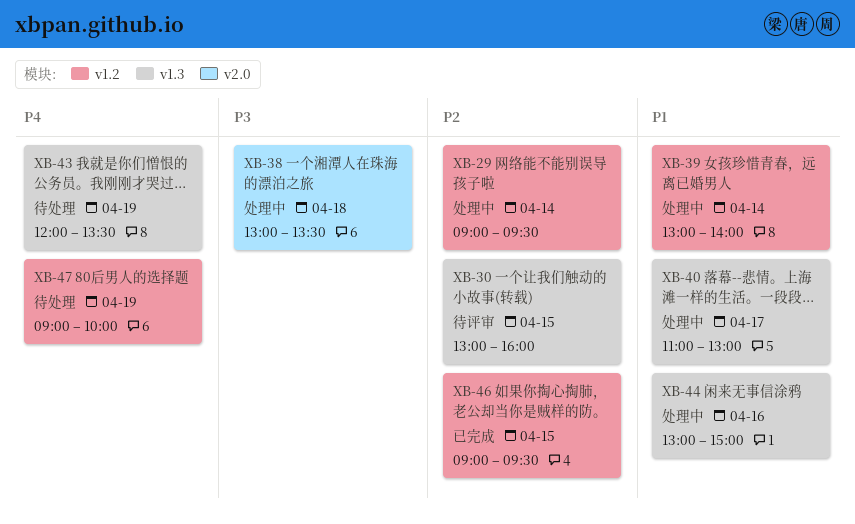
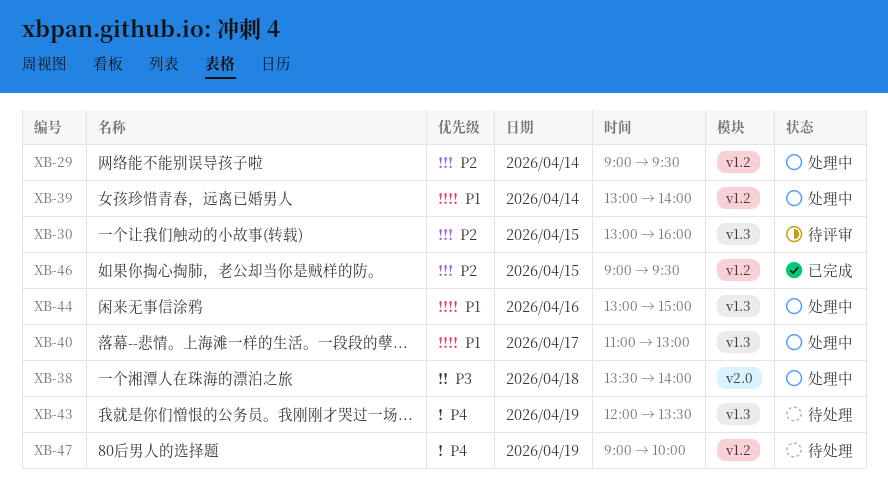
XB-38, begins: 13:00 -> 13:30
XB-38, ends: 13:30 -> 14:00

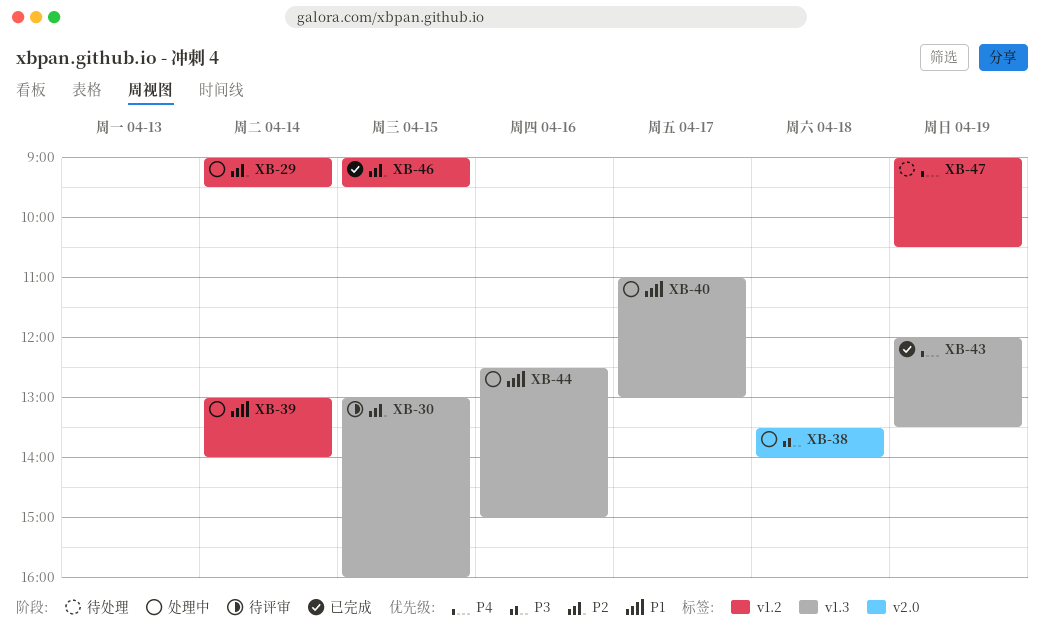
XB-43, status: 待处理 -> 已完成
XB-44, begins: 13:00 -> 12:30
XB-47, ends: 10:00 -> 10:30

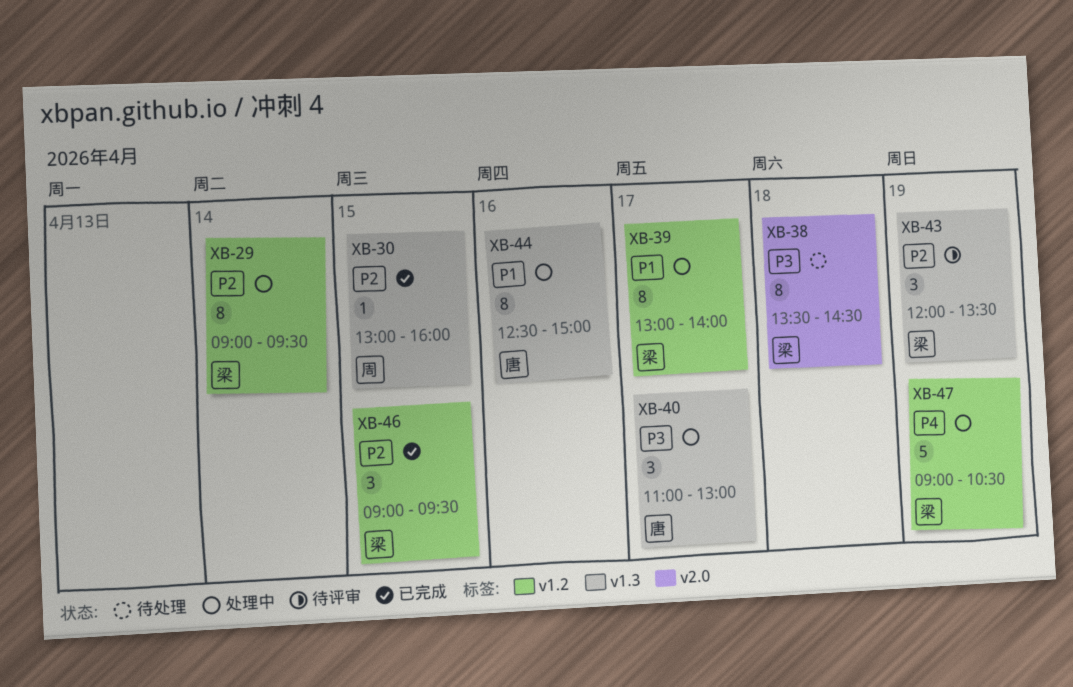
XB-30, status: 待评审 -> 已完成
XB-38, status: 处理中 -> 待处理
XB-38, ends: 14:00 -> 14:30
XB-39, day: Apr 14 -> Apr 17
XB-40, priority: P1 -> P3
XB-43, status: 已完成 -> 待评审
XB-43, priority: P4 -> P2
XB-47, status: 待处理 -> 处理中

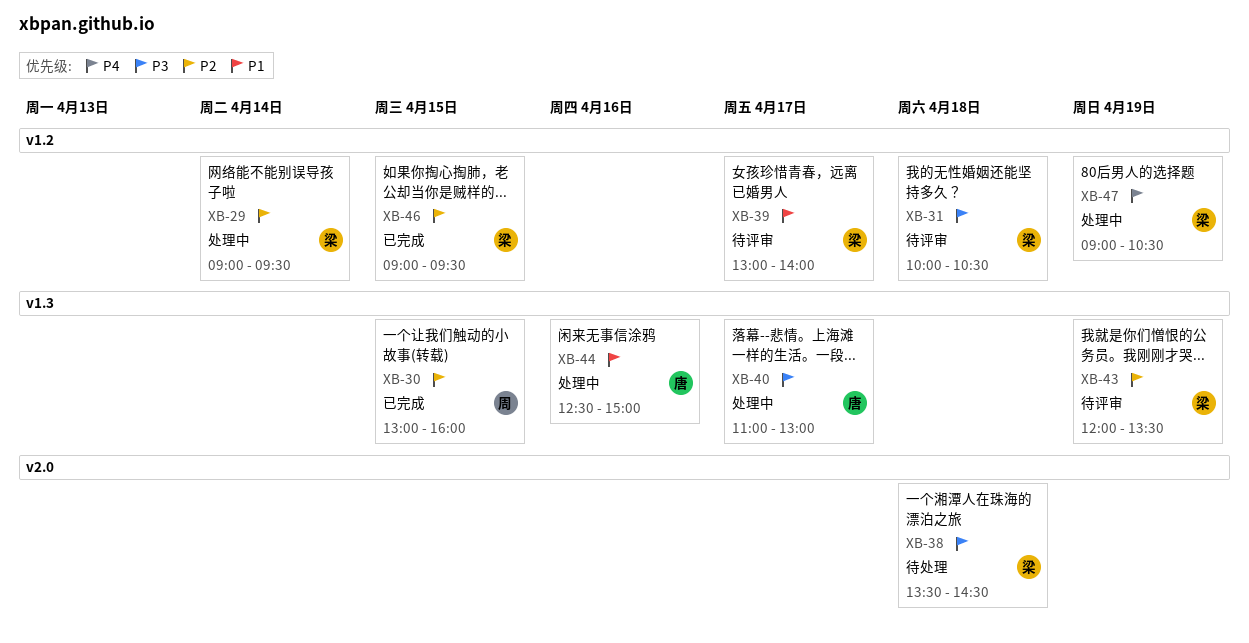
XB-31: none -> present
XB-39, status: 处理中 -> 待评审

